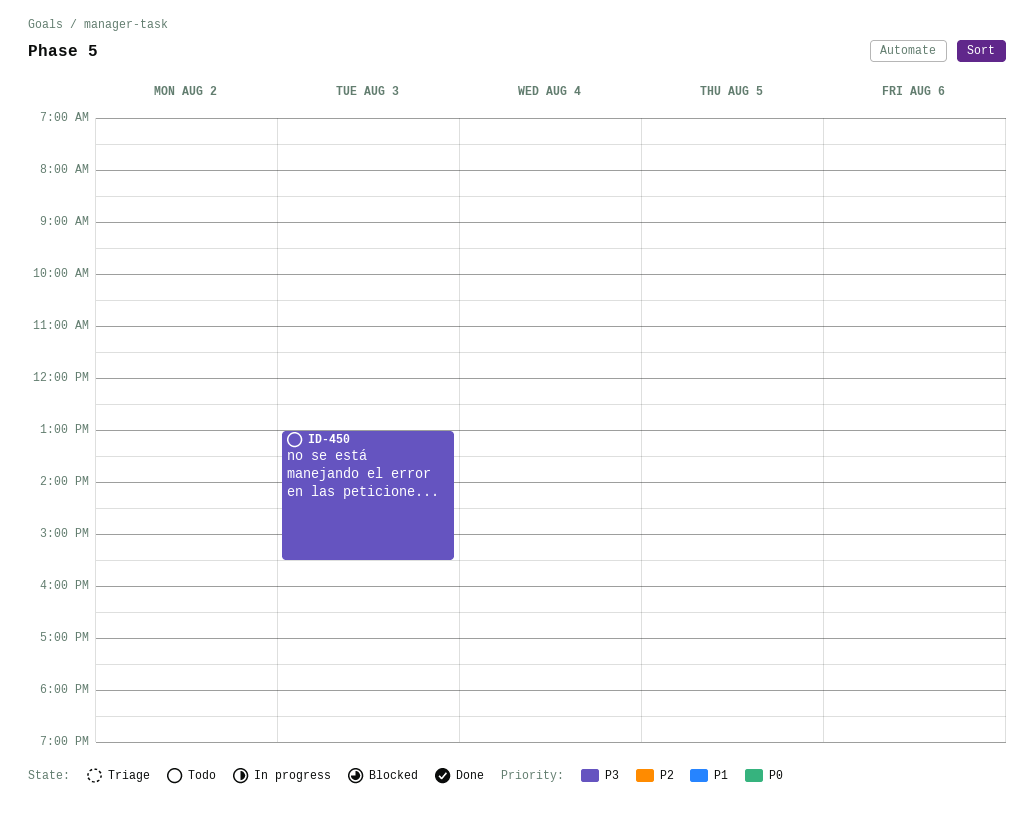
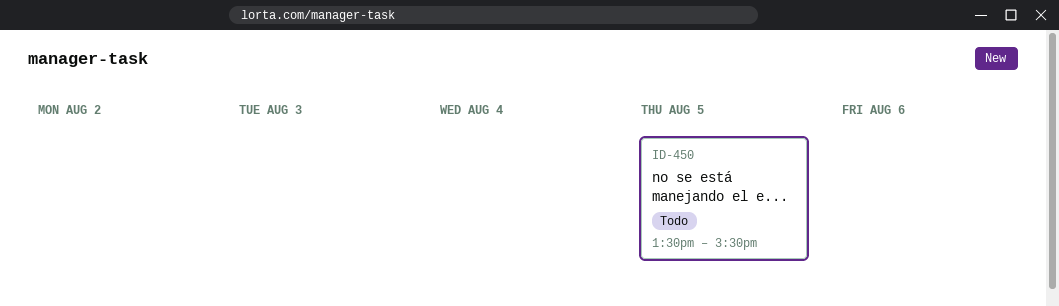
ID-450, day: Aug 3 -> Aug 5
ID-450, begins: 13:00 -> 13:30

